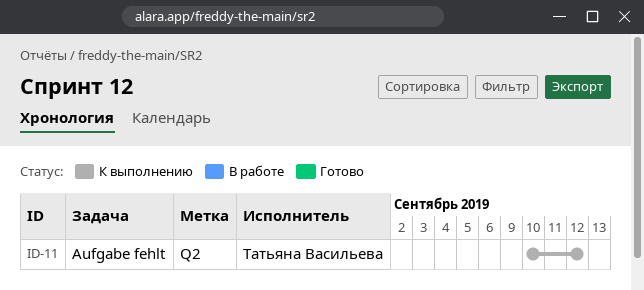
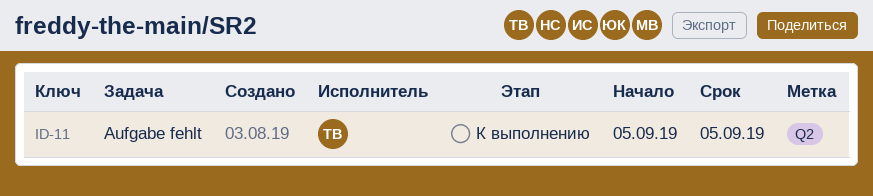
ID-11, start: Sep 10 -> Sep 5
ID-11, due: Sep 12 -> Sep 5

